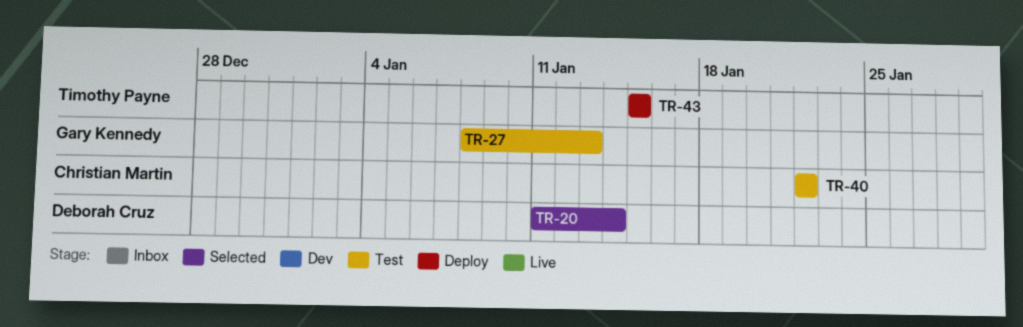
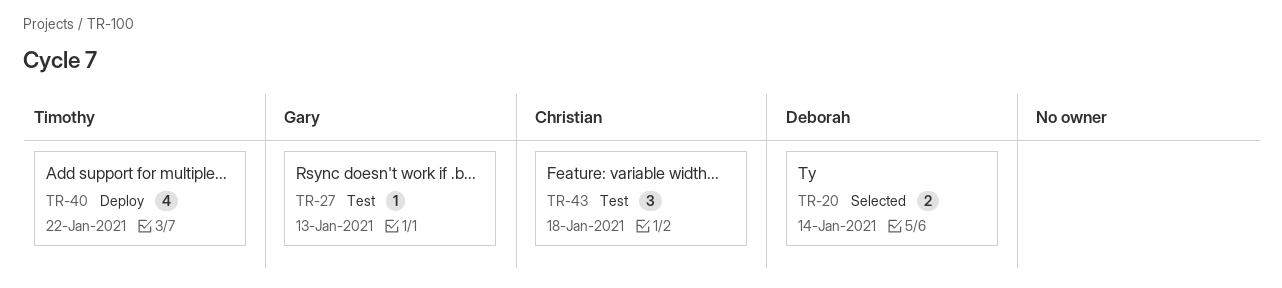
TR-40, status: Test -> Deploy
TR-40, owner: Christian Martin -> Timothy Payne
TR-43, status: Deploy -> Test
TR-43, owner: Timothy Payne -> Christian Martin
TR-43, due: Jan 15 -> Jan 18

